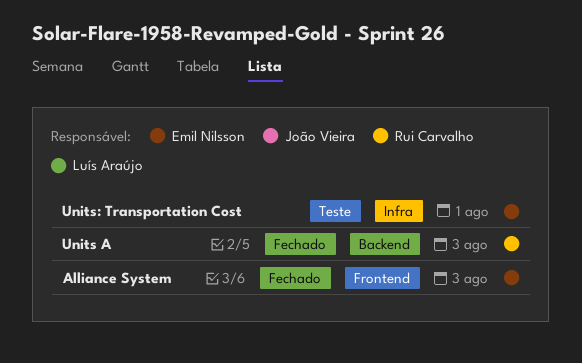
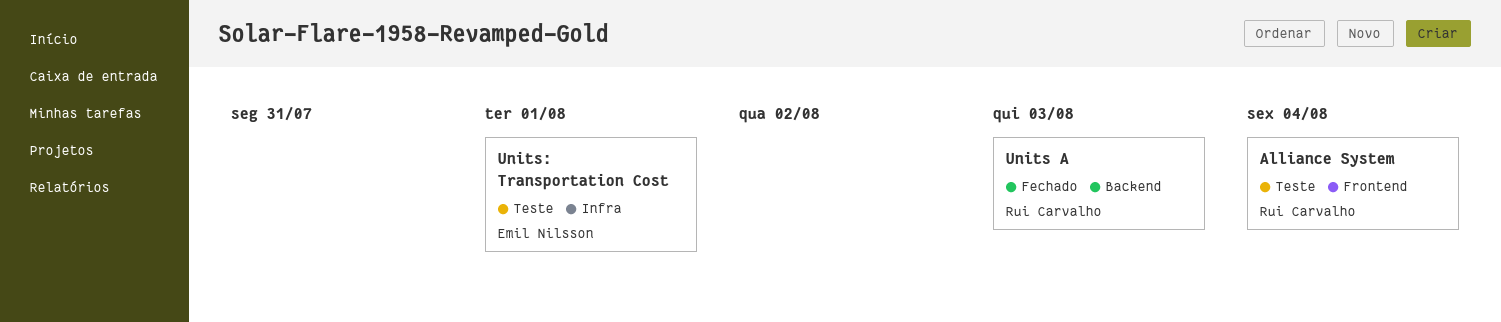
Alliance System, status: Fechado -> Teste
Alliance System, owner: Emil Nilsson -> Rui Carvalho
Alliance System, due: Aug 3 -> Aug 4

